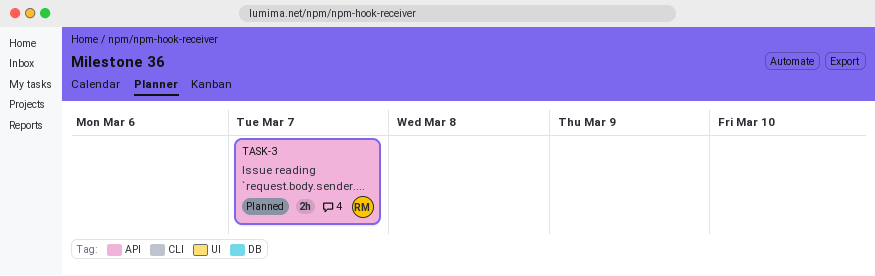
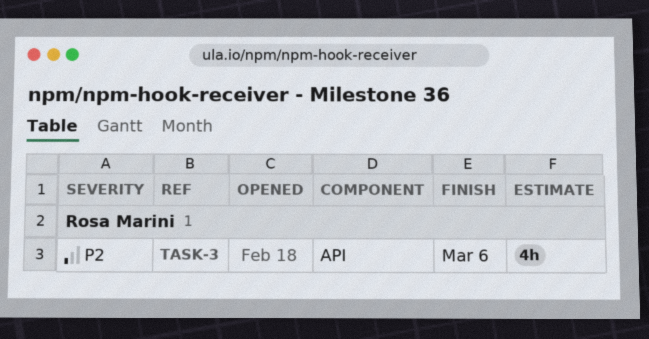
TASK-3, estimate: 2h -> 4h
TASK-3, due: Mar 7 -> Mar 6

